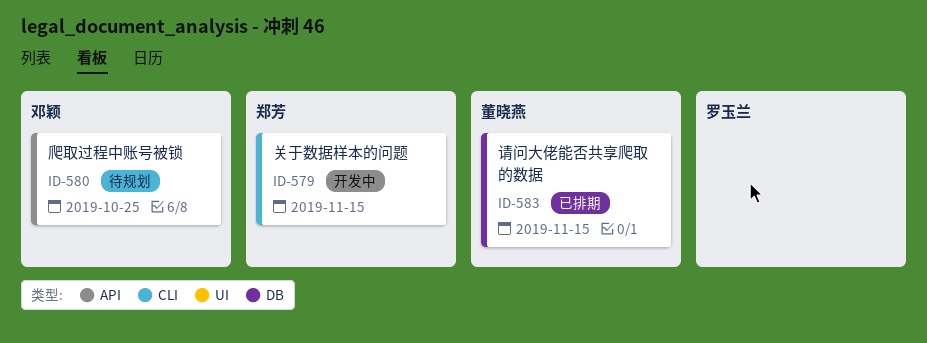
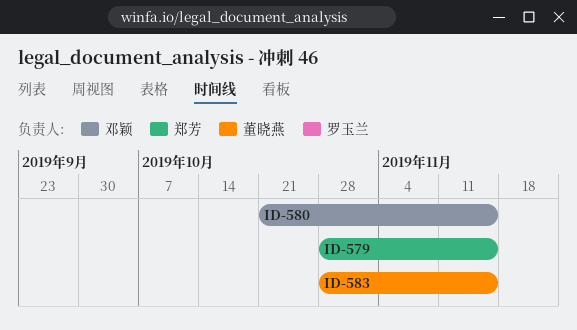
ID-580, due: Oct 25 -> Nov 15

